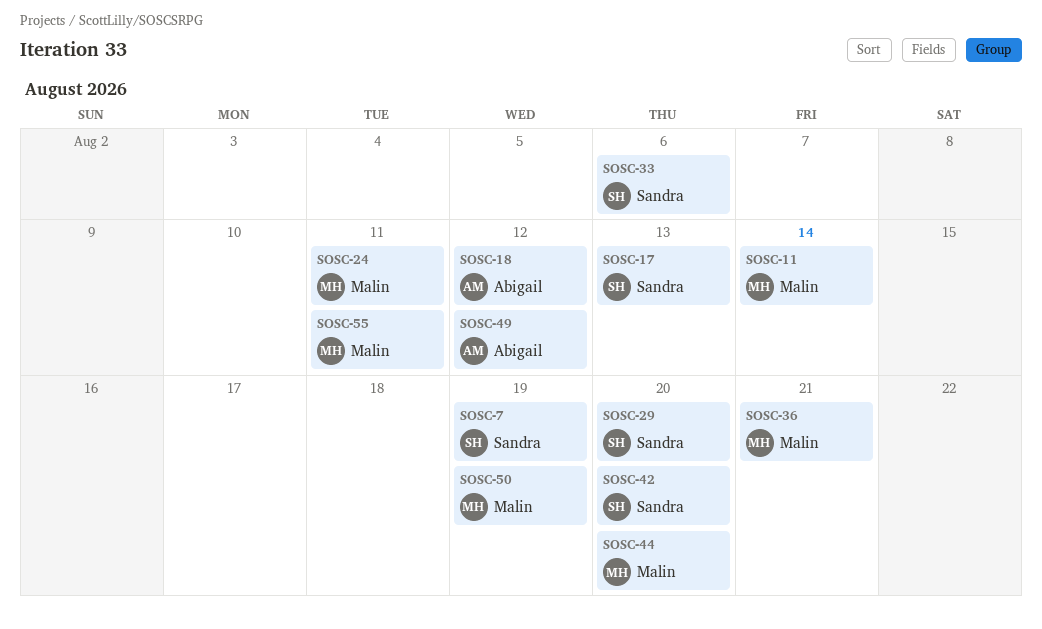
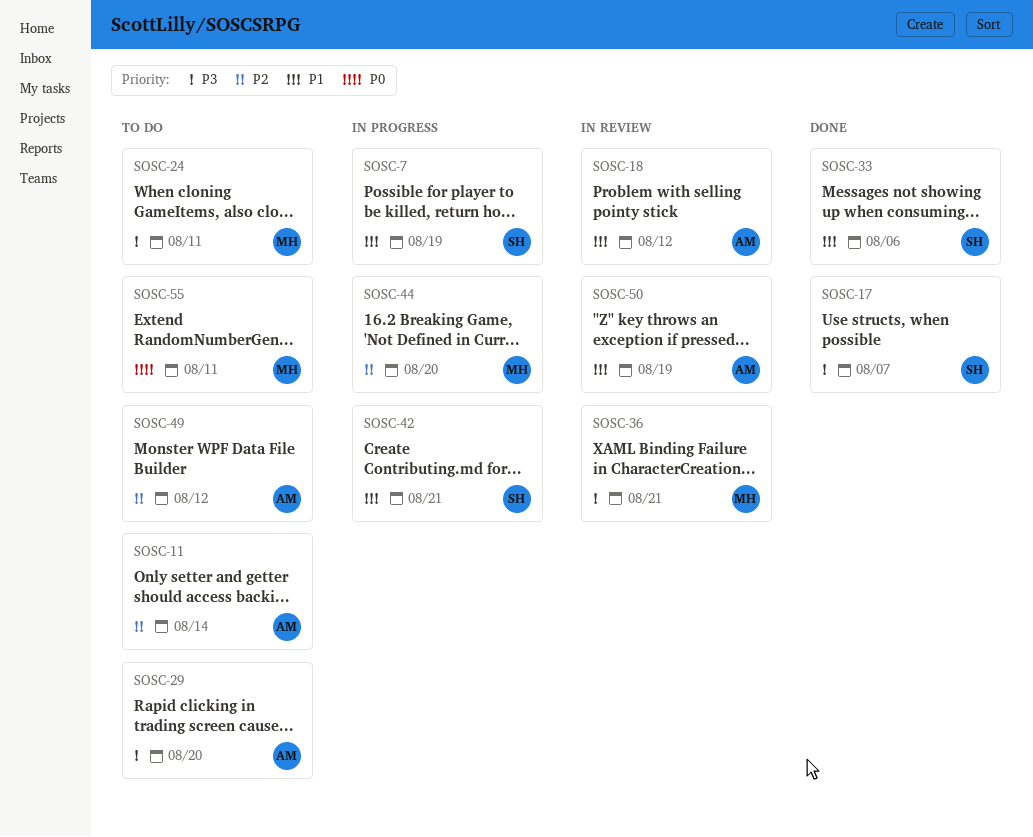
SOSC-11, owner: Malin -> Abigail
SOSC-17, due: Aug 13 -> Aug 7
SOSC-29, owner: Sandra -> Abigail
SOSC-42, due: Aug 20 -> Aug 21
SOSC-50, owner: Malin -> Abigail

